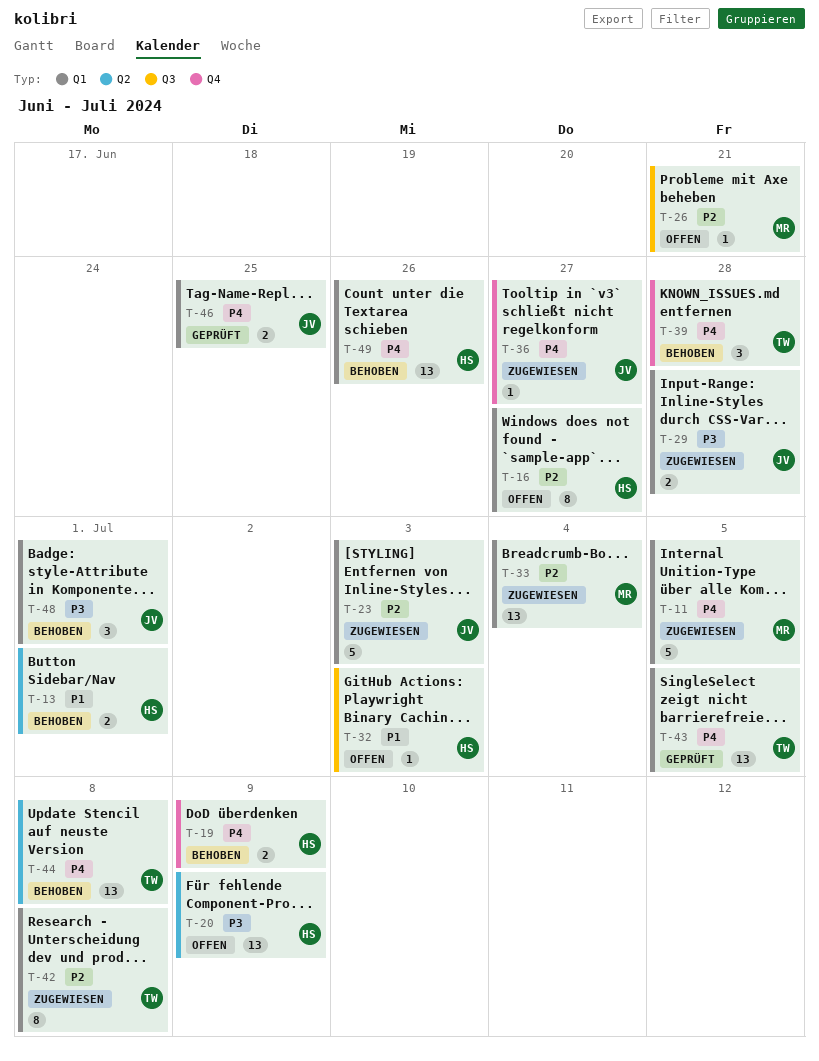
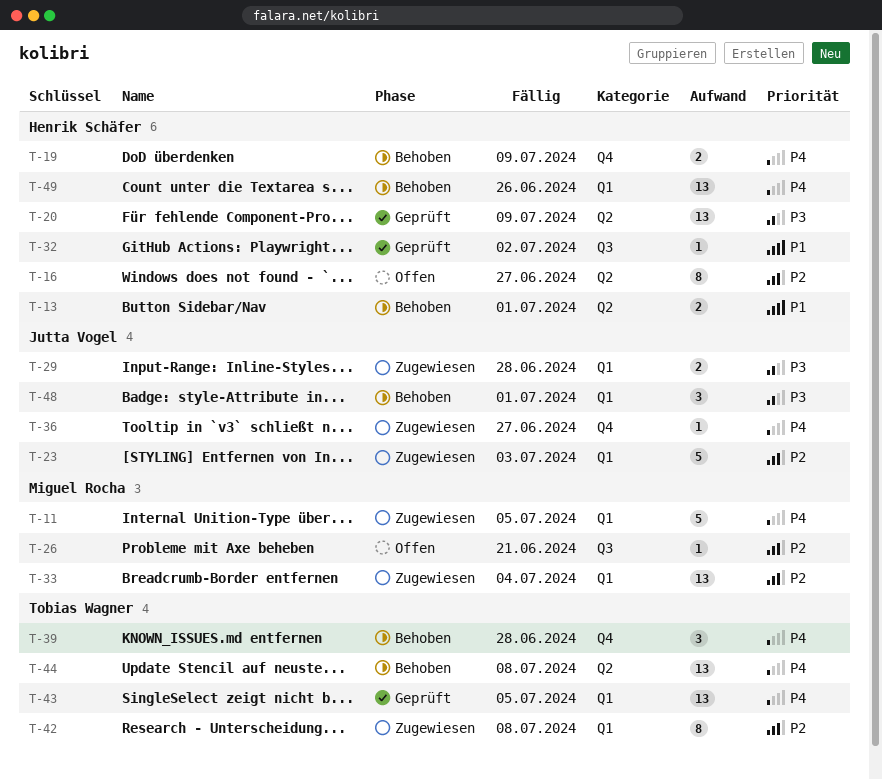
T-16, label: Q1 -> Q2
T-20, status: Offen -> Geprüft
T-32, status: Offen -> Geprüft
T-32, due: Jul 3 -> Jul 2
T-46: present -> none

